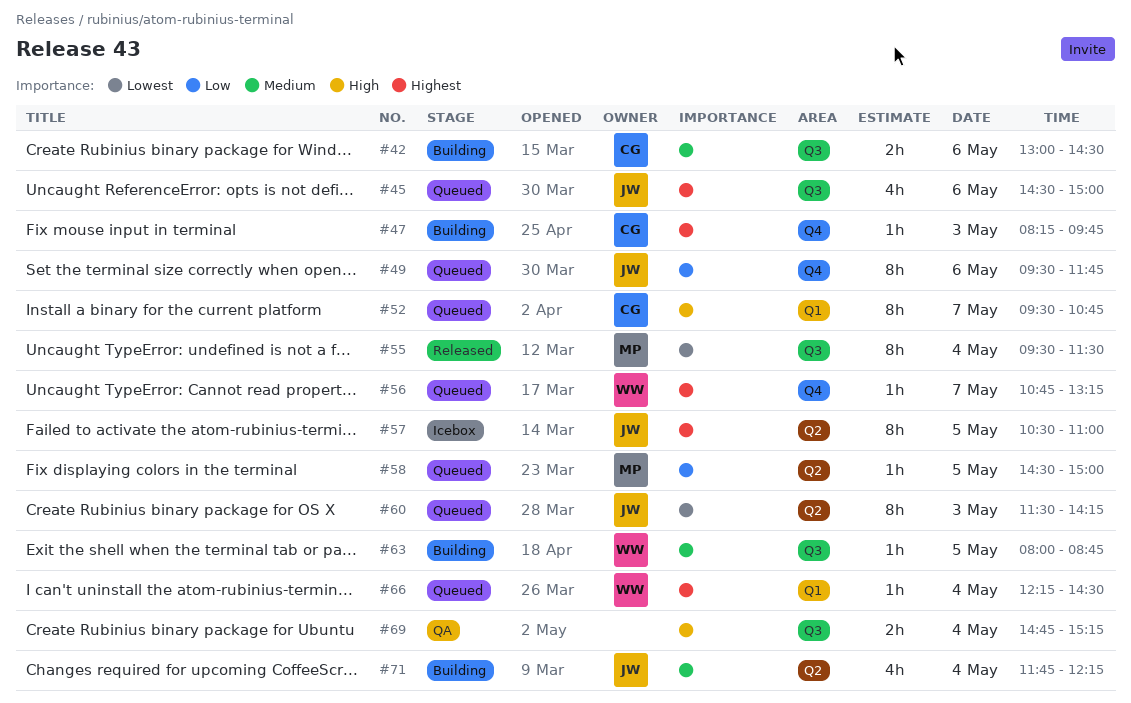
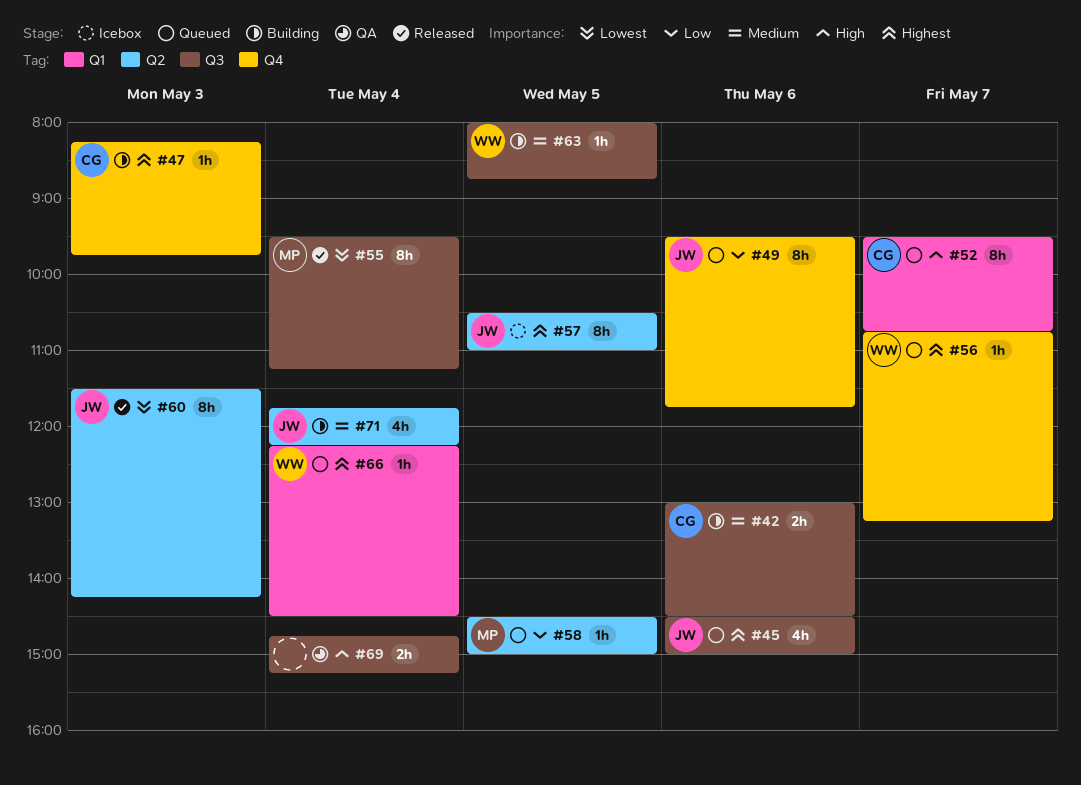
#55, ends: 11:30 -> 11:15
#60, status: Queued -> Released

